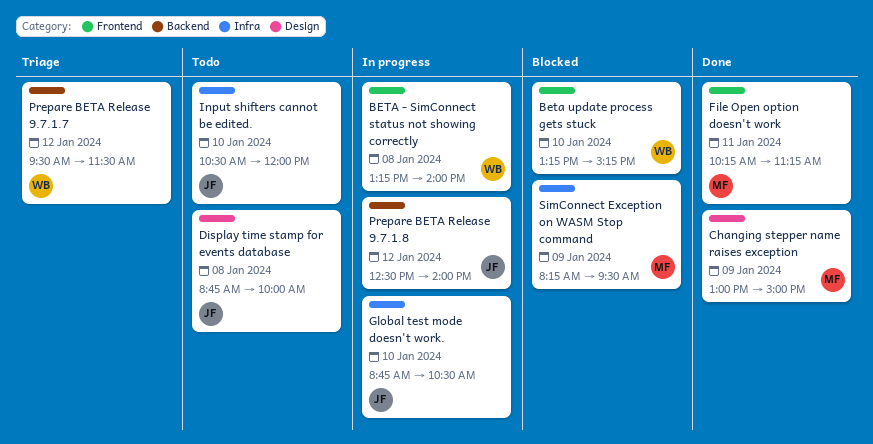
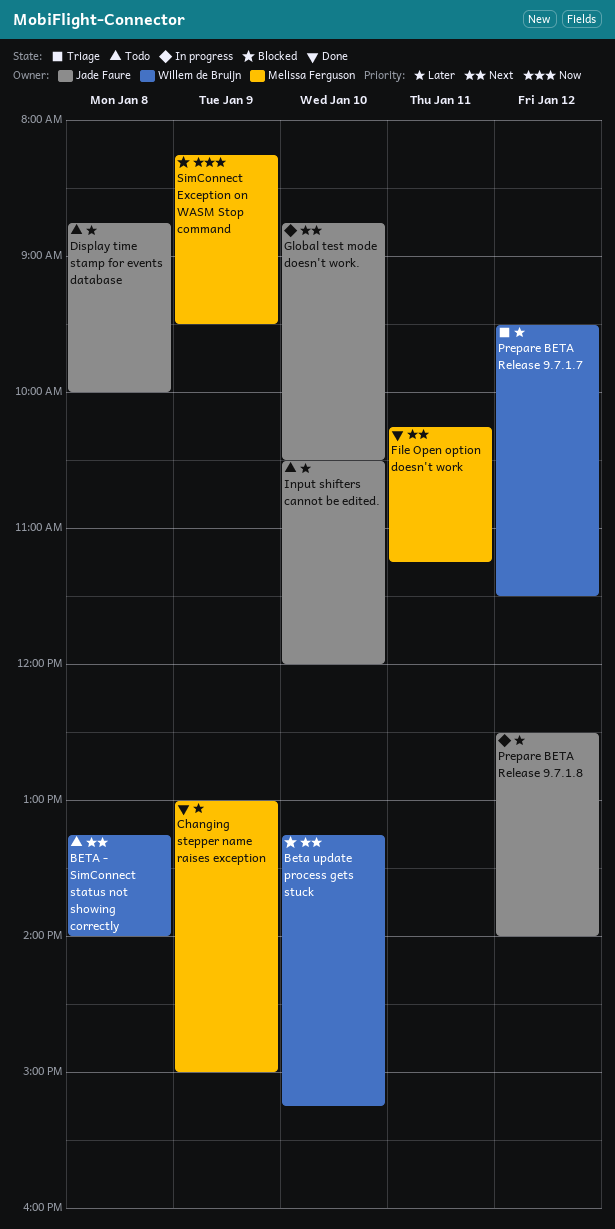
BETA - SimConnect status not showing correctly, status: In progress -> Todo

